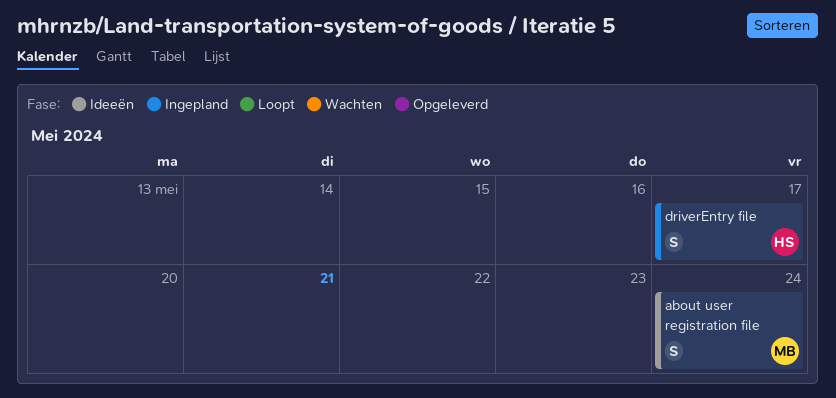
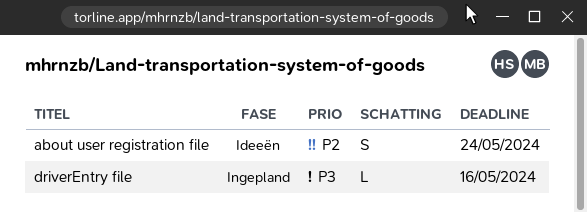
driverEntry file, estimate: S -> L
driverEntry file, due: May 17 -> May 16

